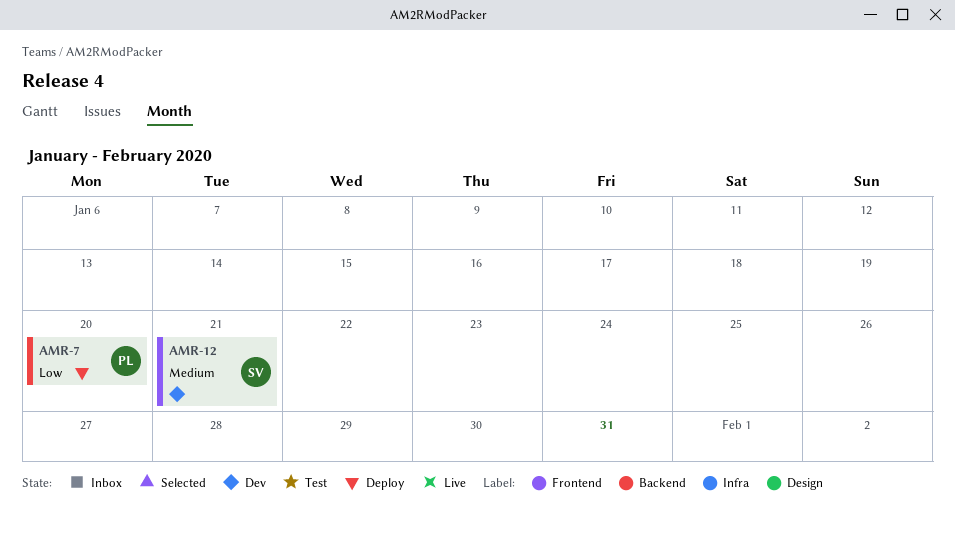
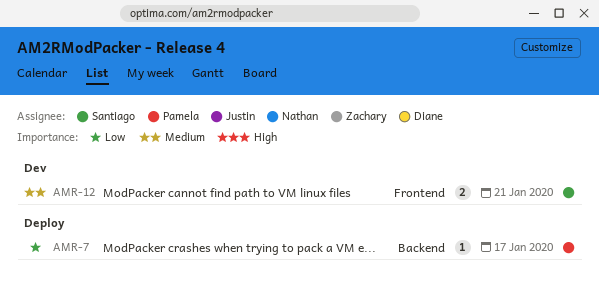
AMR-7, due: Jan 20 -> Jan 17

